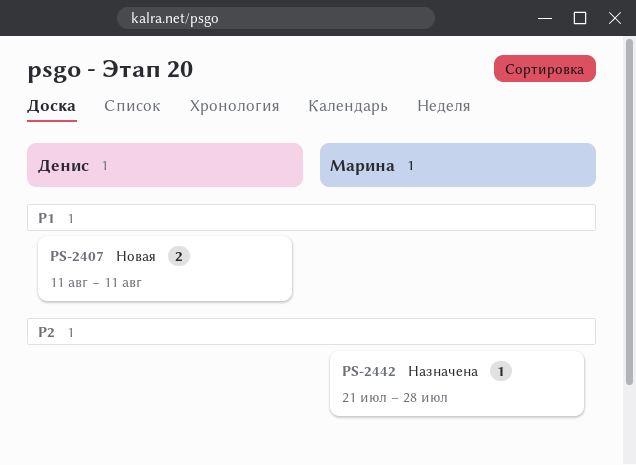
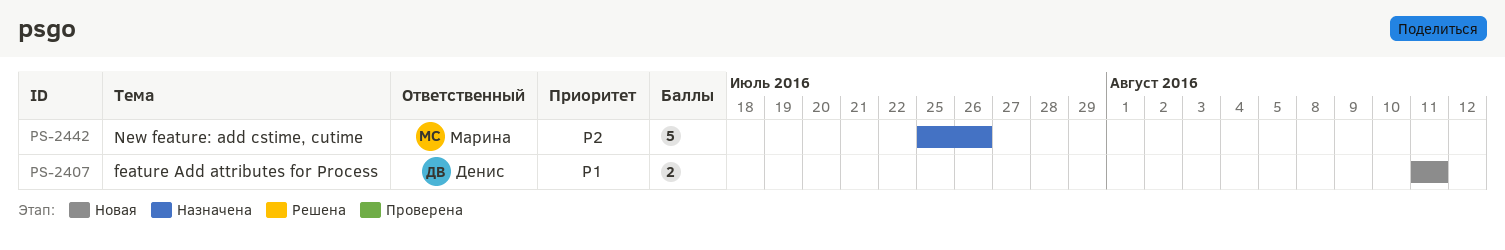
PS-2442, estimate: 1 -> 5
PS-2442, start: Jul 21 -> Jul 25
PS-2442, due: Jul 28 -> Jul 26

